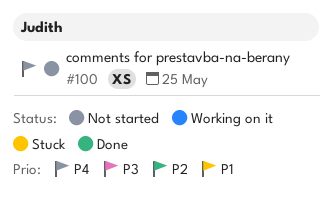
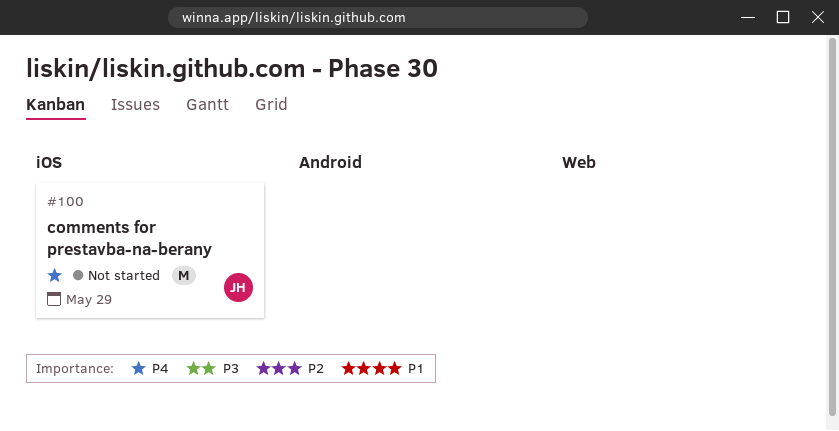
#100, estimate: XS -> M
#100, due: May 25 -> May 29

